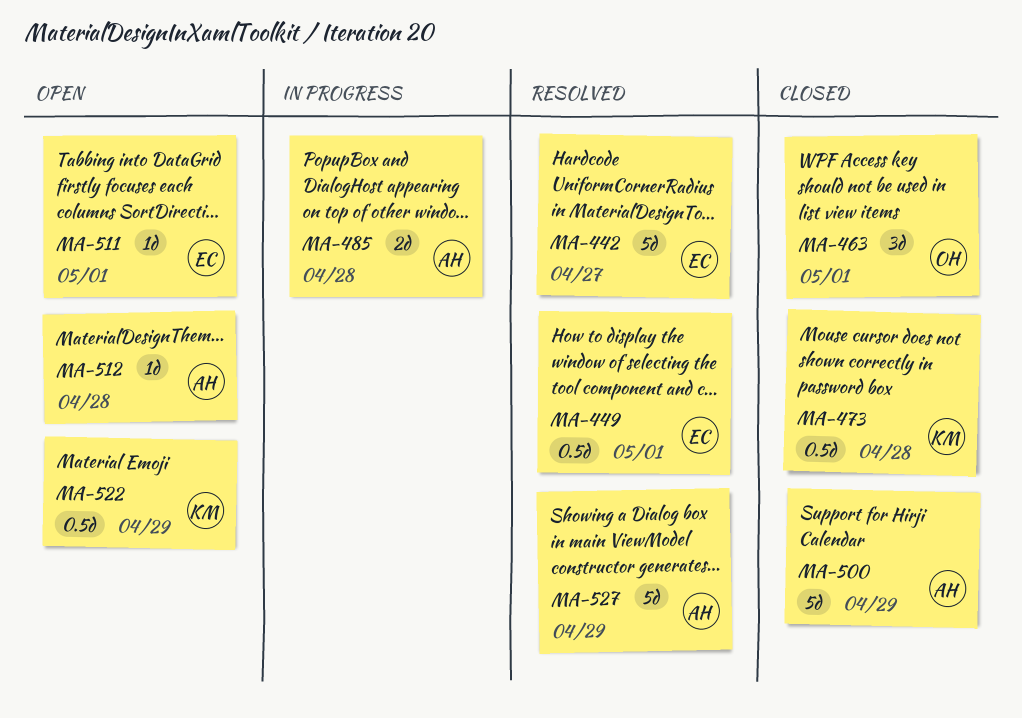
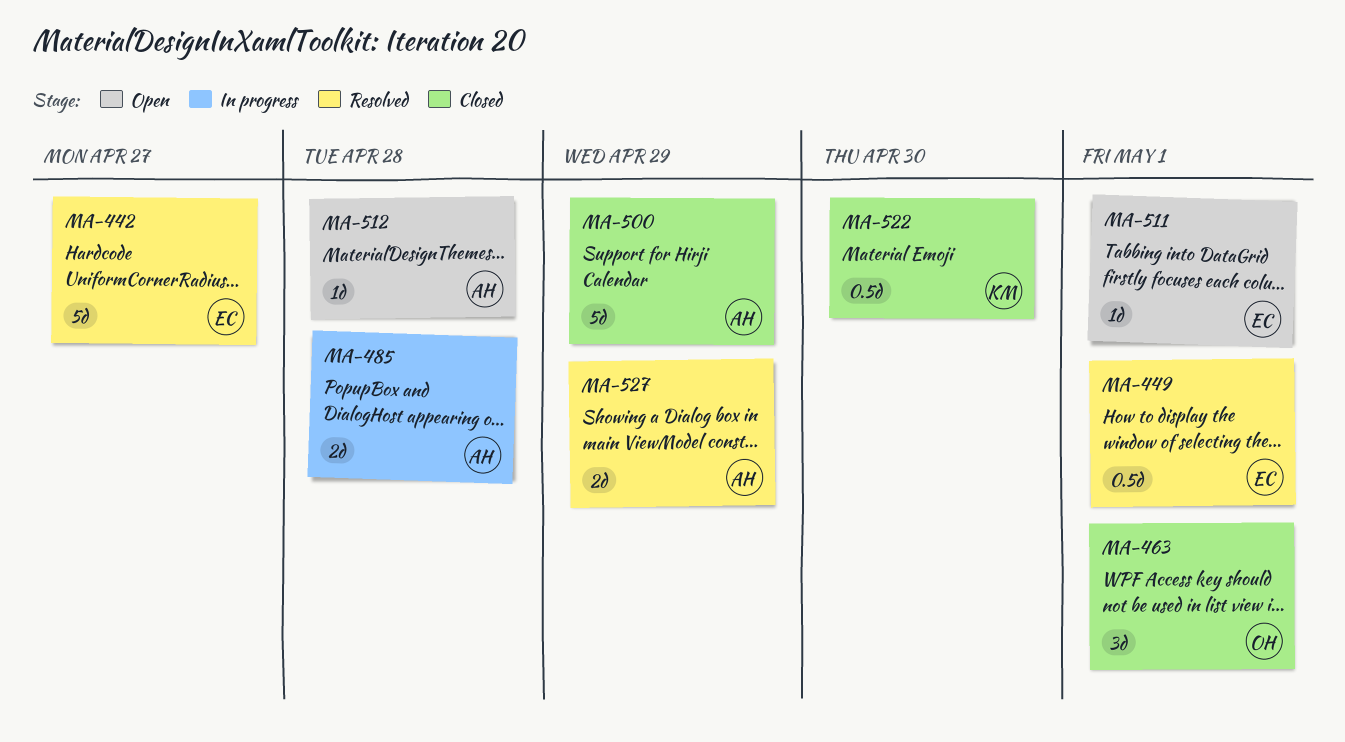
MA-473: present -> none
MA-522, status: Open -> Closed
MA-522, due: Apr 29 -> Apr 30
MA-527, estimate: 5d -> 2d

